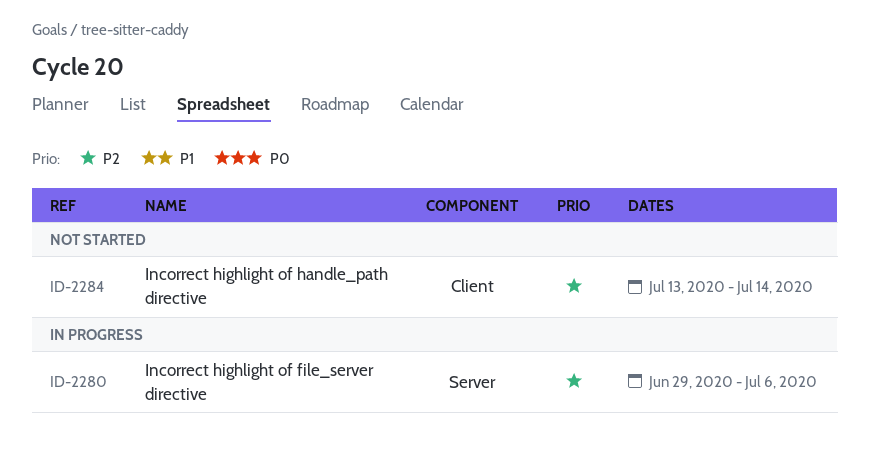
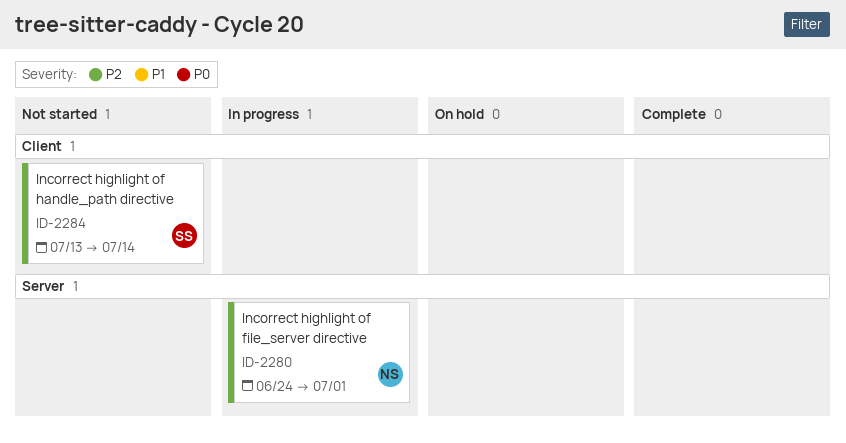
ID-2280, start: Jun 29 -> Jun 24
ID-2280, due: Jul 6 -> Jul 1

